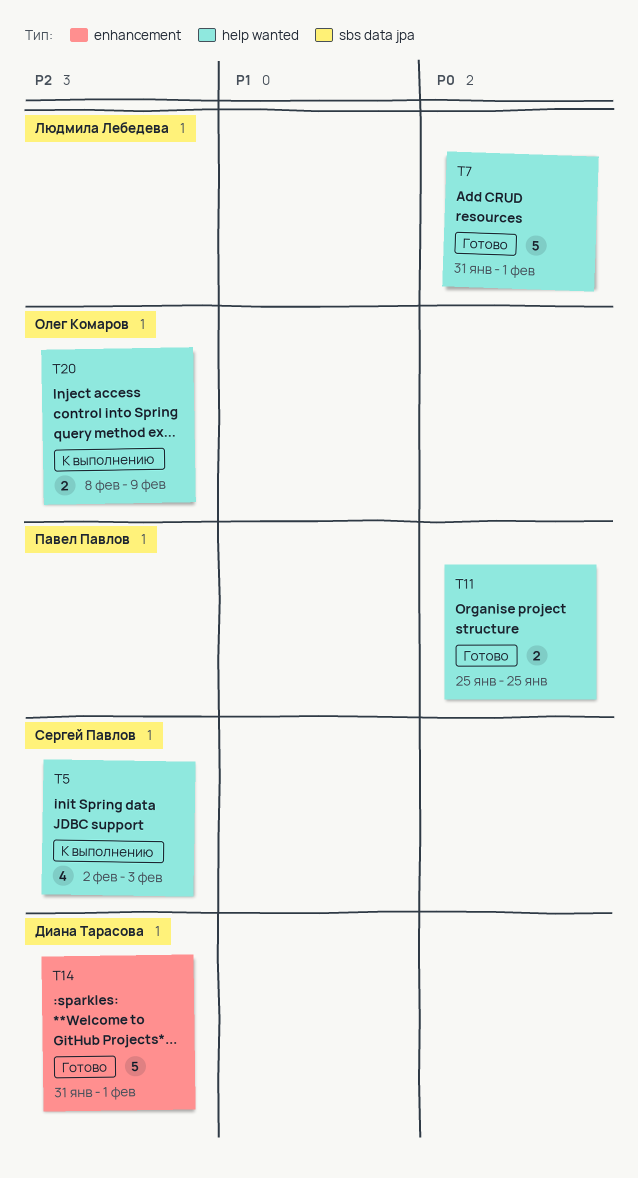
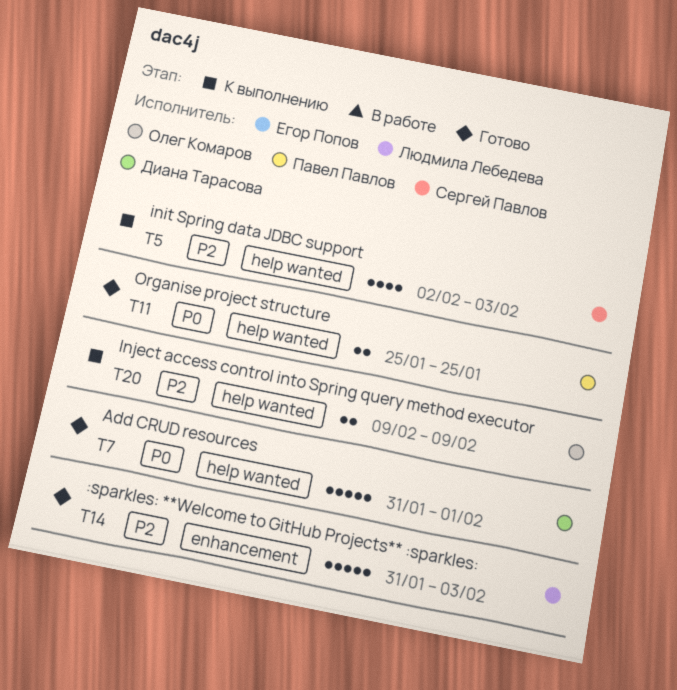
T7, owner: Людмила Лебедева -> Диана Тарасова
T14, owner: Диана Тарасова -> Людмила Лебедева
T14, due: Feb 1 -> Feb 3
T20, start: Feb 8 -> Feb 9

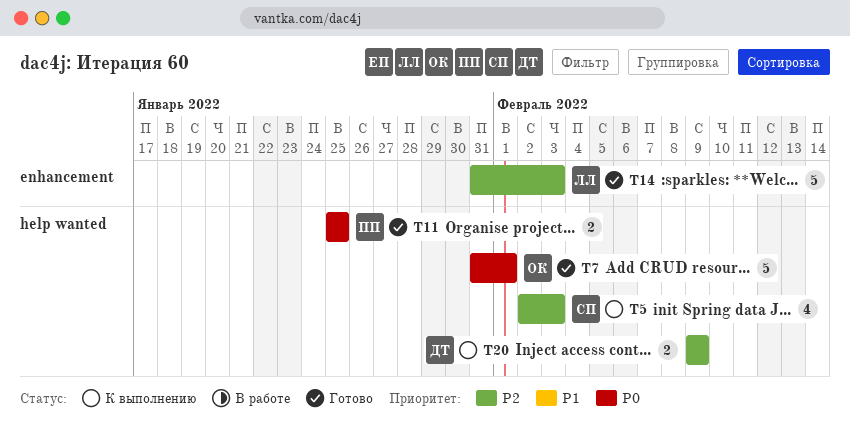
T7, owner: Диана Тарасова -> Олег Комаров
T20, owner: Олег Комаров -> Диана Тарасова

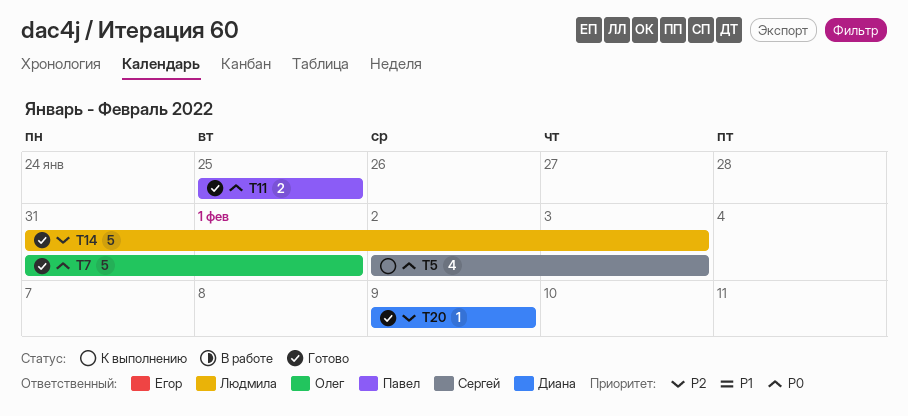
T5, priority: P2 -> P0
T20, status: К выполнению -> Готово
T20, estimate: 2 -> 1

